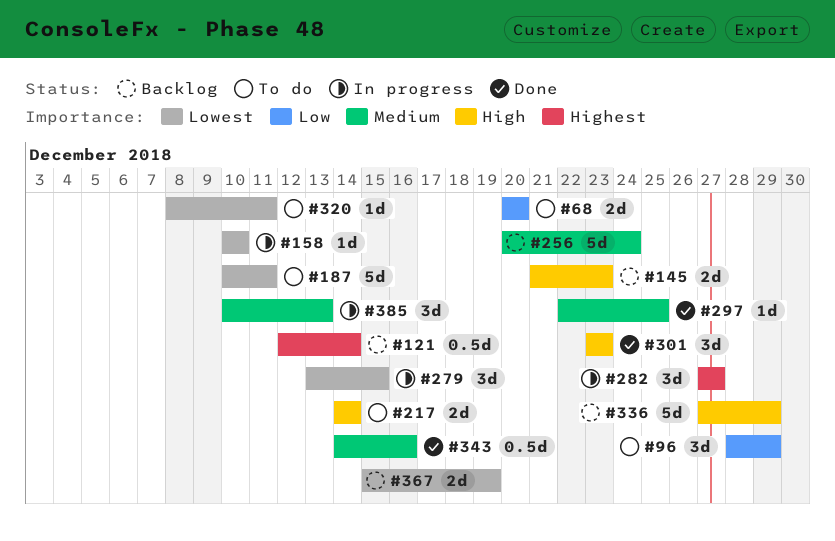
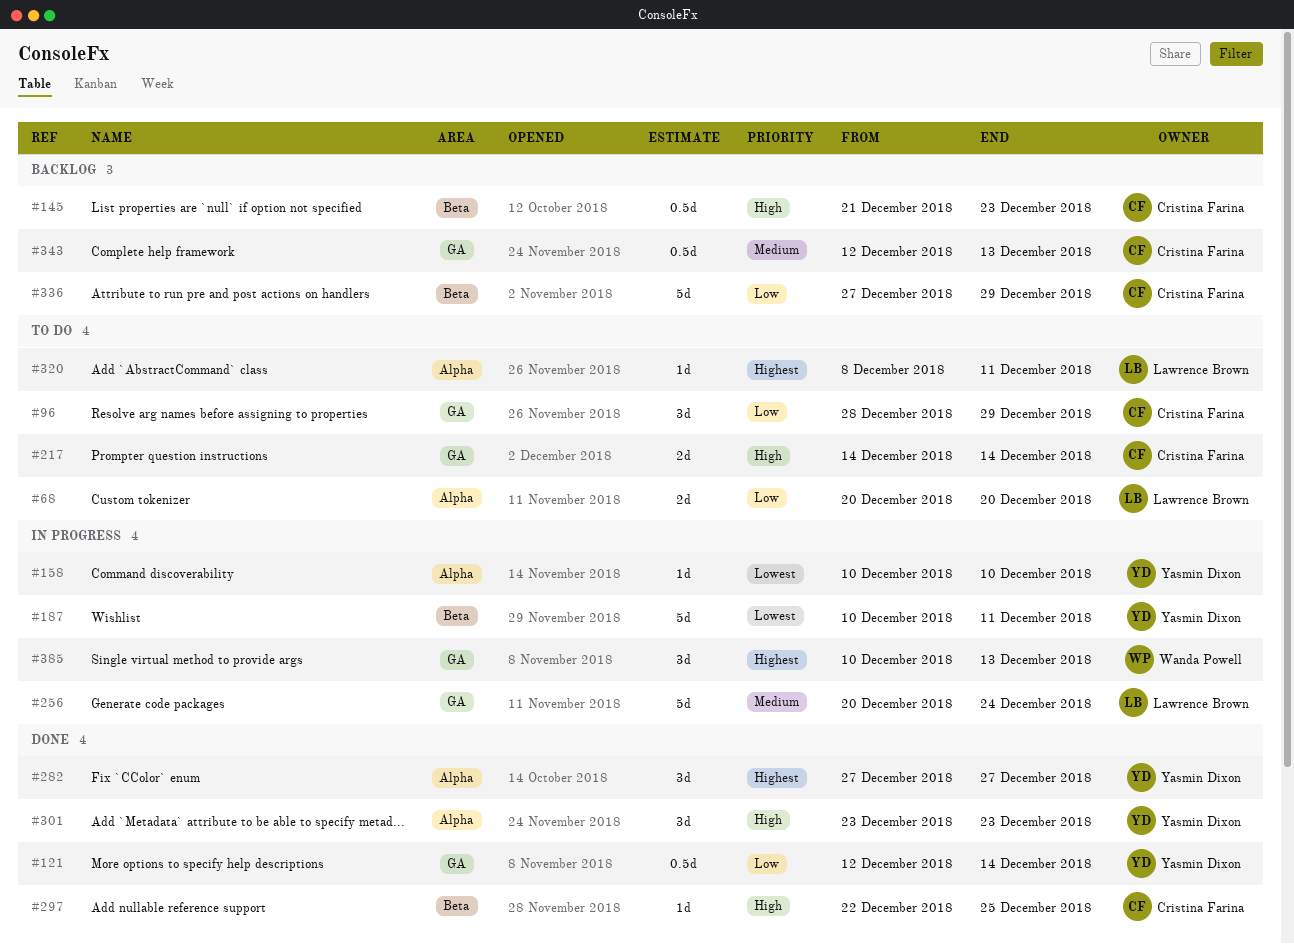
#121, status: Backlog -> Done
#121, priority: Highest -> Low
#145, estimate: 2d -> 0.5d
#187, status: To do -> In progress
#256, status: Backlog -> In progress
#279: present -> none
#282, status: In progress -> Done
#297, priority: Medium -> High
#320, priority: Lowest -> Highest
#336, priority: High -> Low
#343, status: Done -> Backlog
#343, start: Dec 14 -> Dec 12
#343, due: Dec 16 -> Dec 13
#367: present -> none
#385, priority: Medium -> Highest

